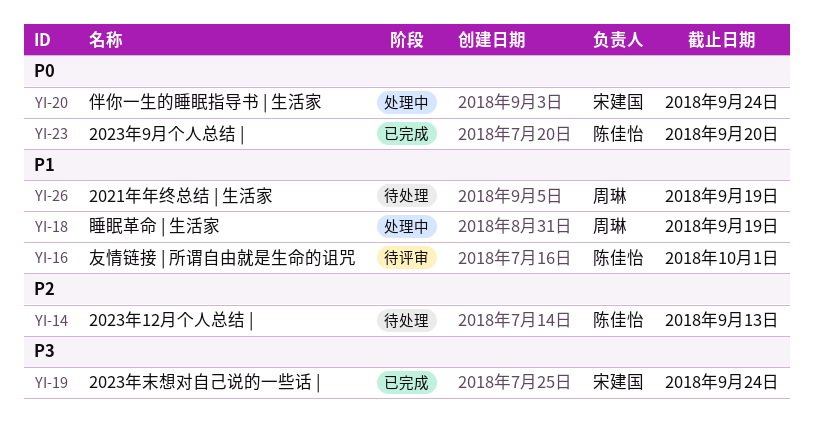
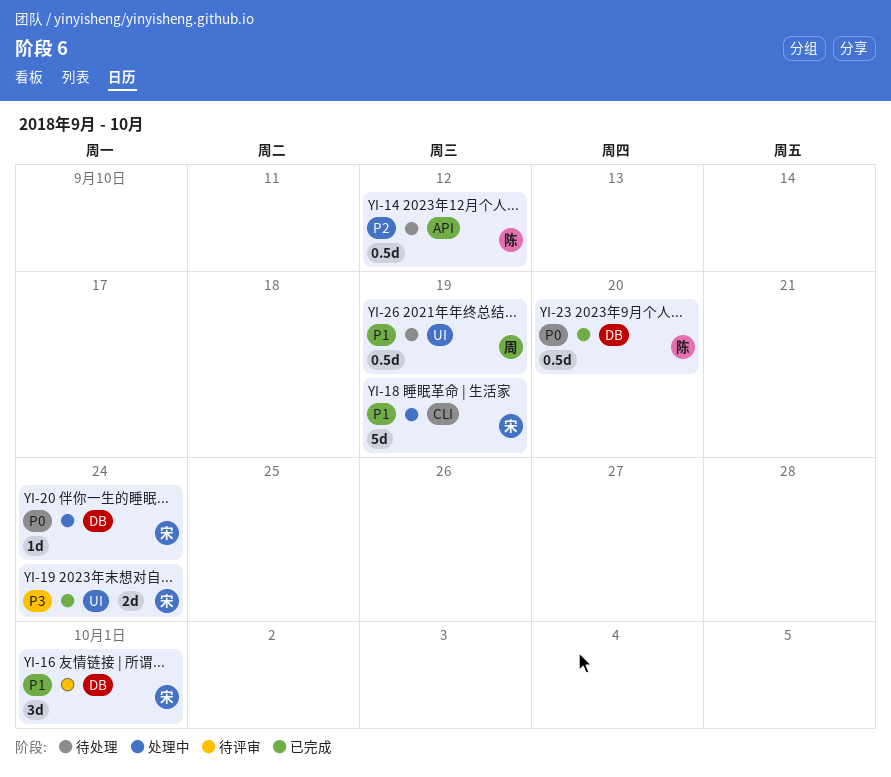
YI-14, due: Sep 13 -> Sep 12
YI-16, owner: 陈佳怡 -> 宋建国
YI-18, owner: 周琳 -> 宋建国

